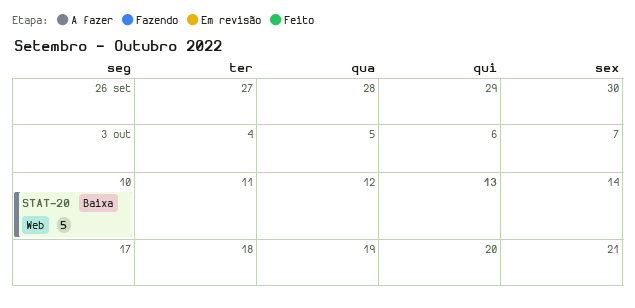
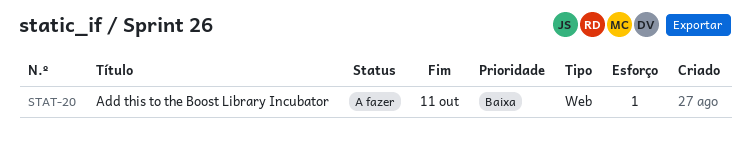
STAT-20, estimate: 5 -> 1
STAT-20, due: Oct 10 -> Oct 11

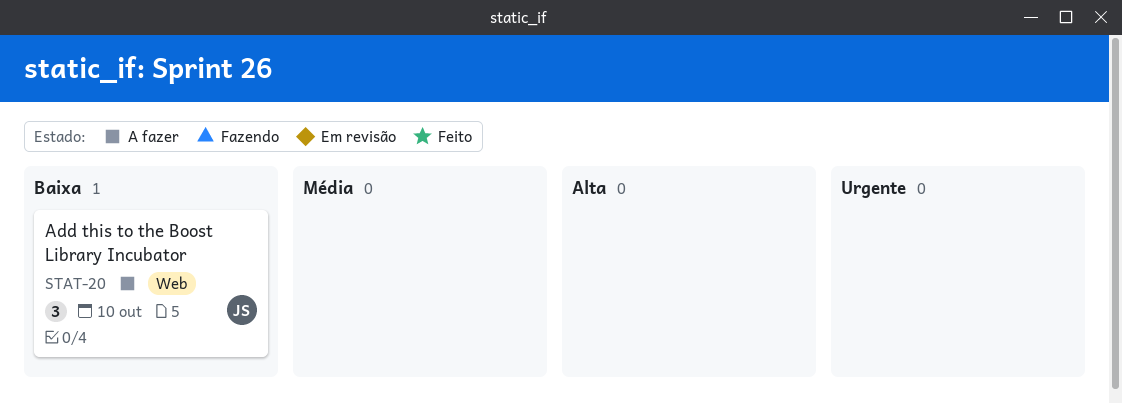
STAT-20, estimate: 1 -> 3
STAT-20, due: Oct 11 -> Oct 10

